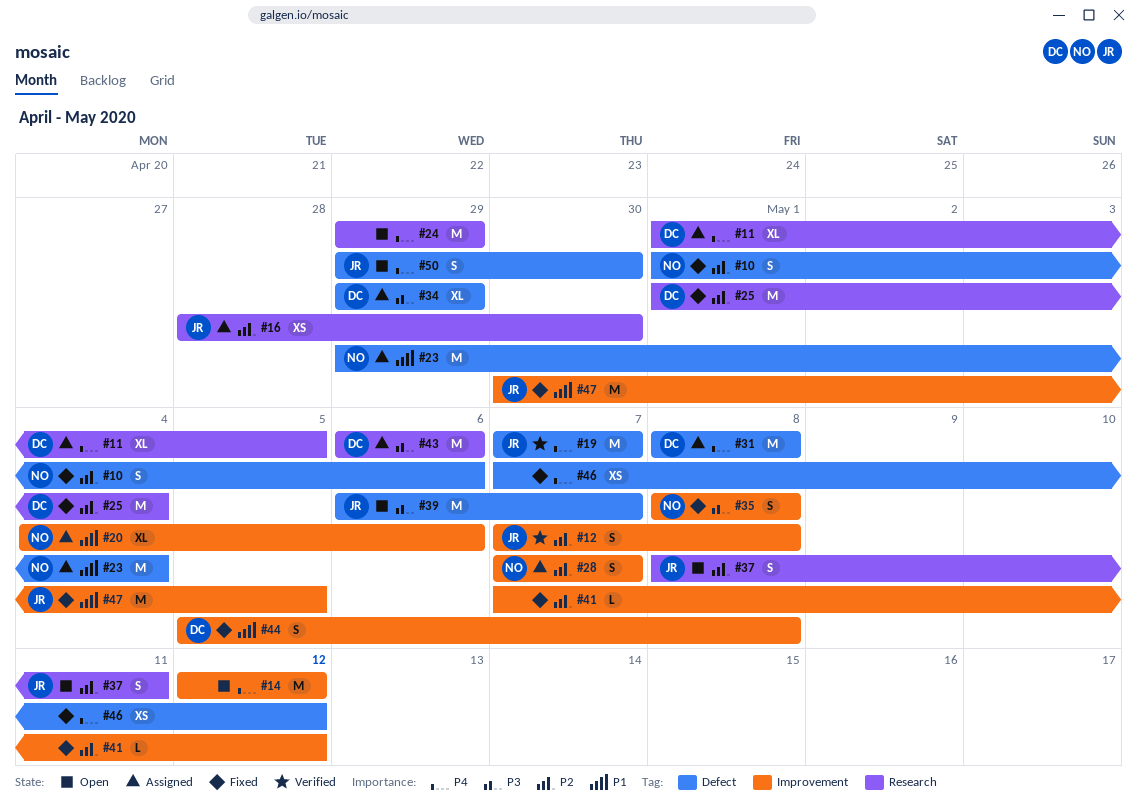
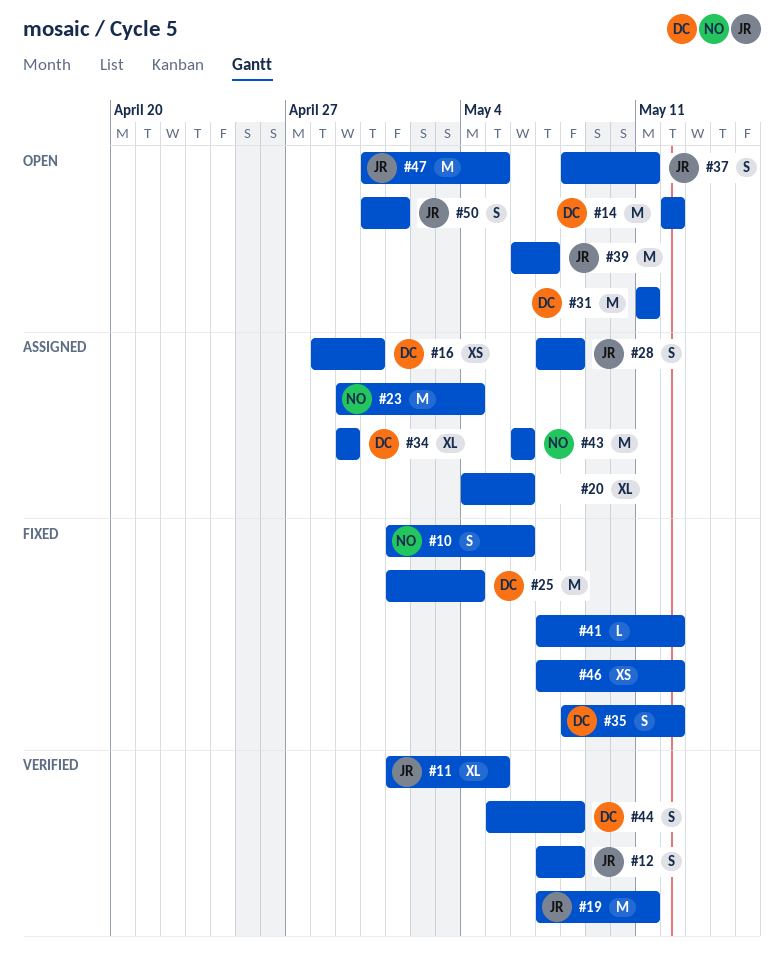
#11, status: Assigned -> Verified
#11, owner: DC -> JR
#14, owner: none -> DC
#16, owner: JR -> DC
#19, due: May 7 -> May 11
#20, owner: NO -> none
#24: present -> none
#28, owner: NO -> JR
#28, due: May 7 -> May 8
#31, status: Assigned -> Open
#31, start: May 8 -> May 11
#31, due: May 8 -> May 11
#35, owner: NO -> DC
#35, due: May 8 -> May 12
#43, owner: DC -> NO
#44, status: Fixed -> Verified
#47, status: Fixed -> Open
#50, start: Apr 29 -> Apr 30
#50, due: Apr 30 -> May 1

